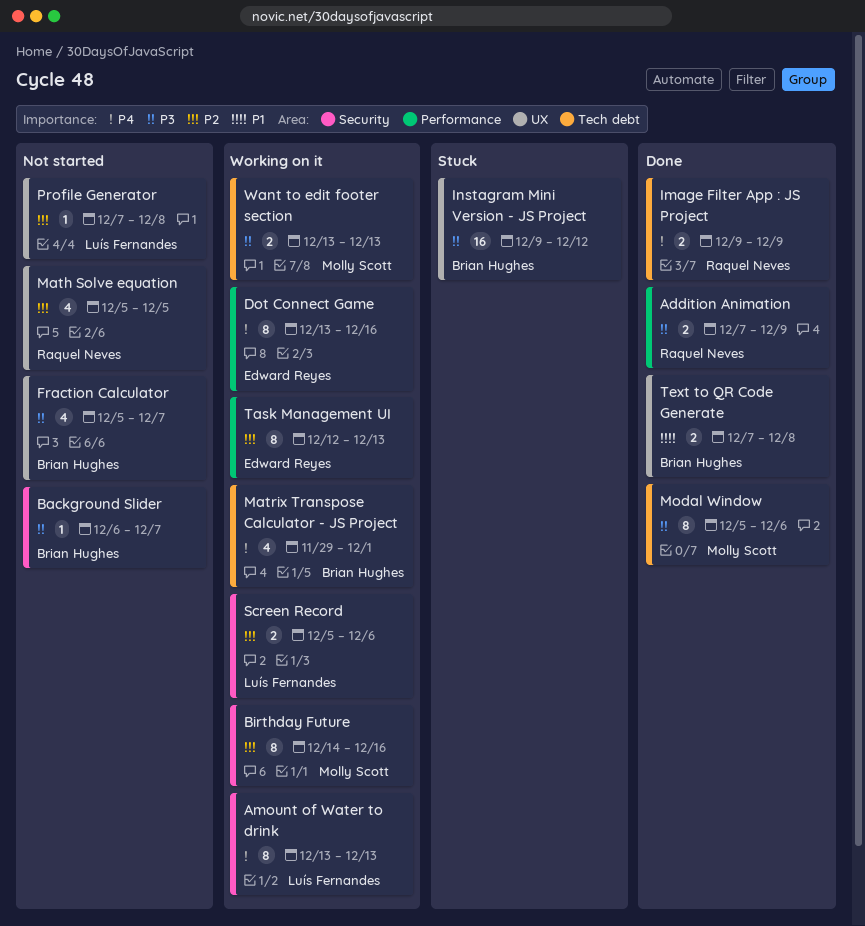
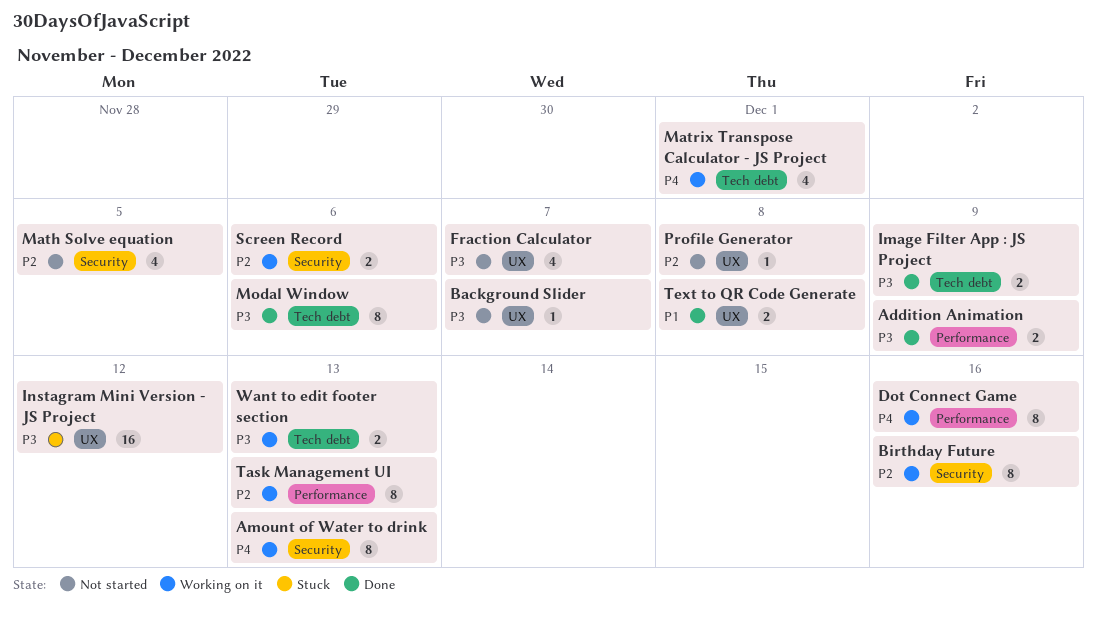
Background Slider, label: Security -> UX
Image Filter App : JS Project, priority: P4 -> P3
Math Solve equation, label: UX -> Security

